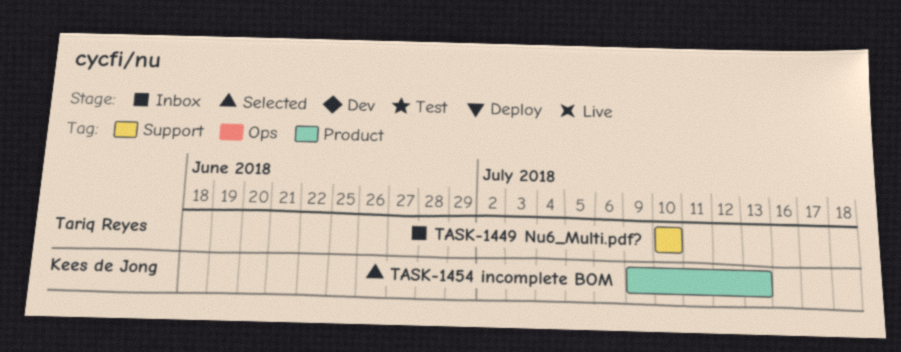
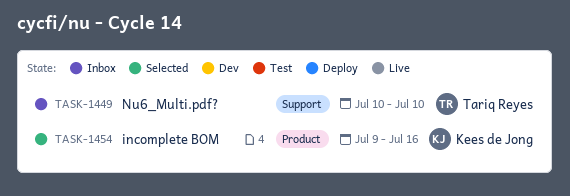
TASK-1454, due: Jul 13 -> Jul 16

